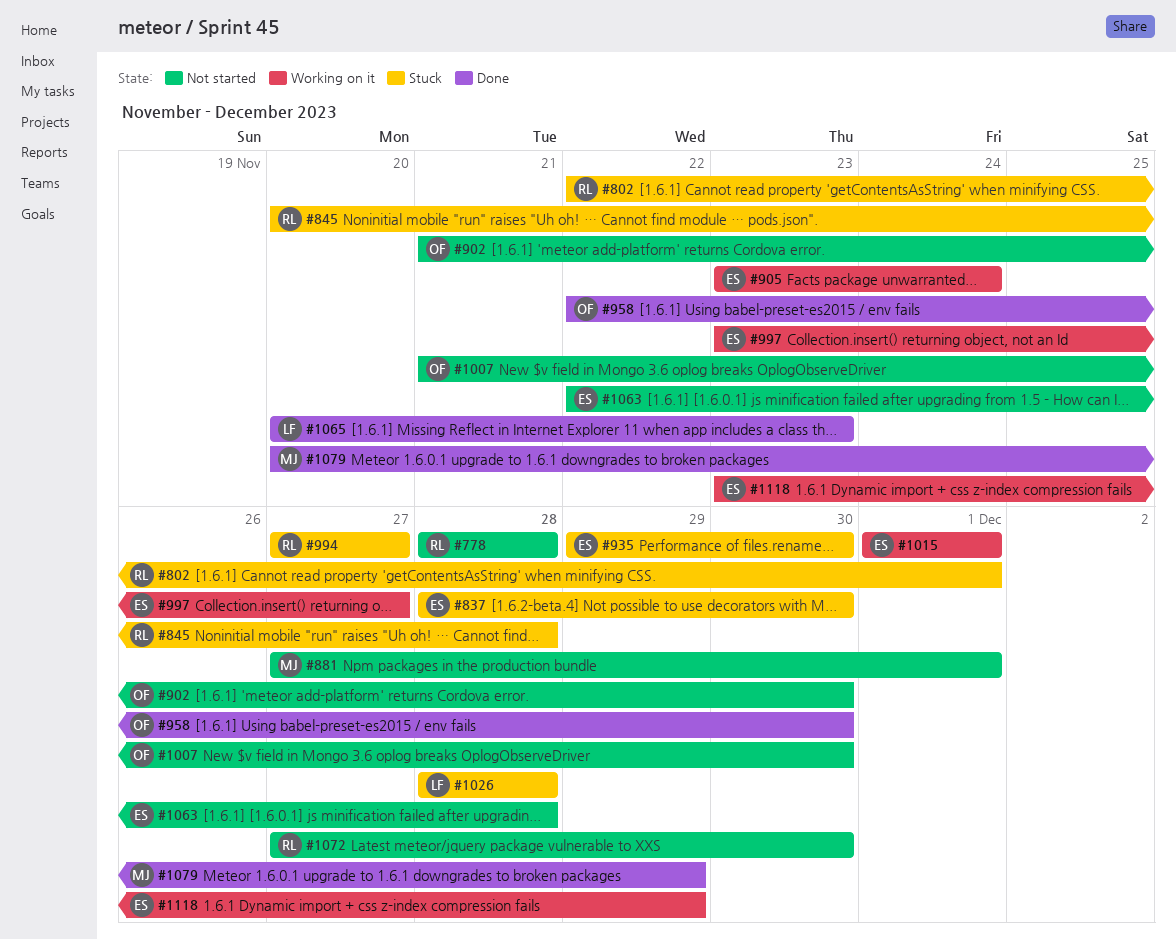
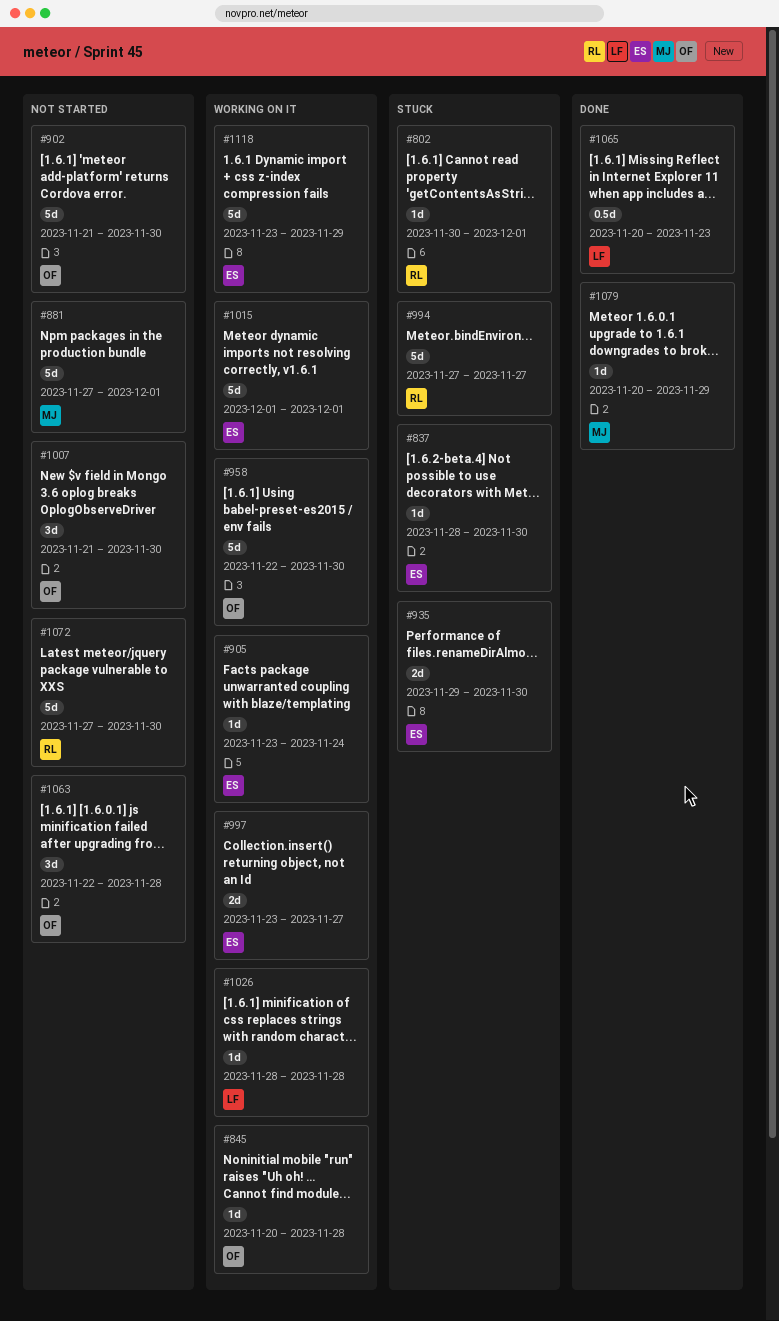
#778: present -> none
#802, start: Nov 22 -> Nov 30
#845, status: Stuck -> Working on it
#845, owner: RL -> OF
#958, status: Done -> Working on it
#1026, status: Stuck -> Working on it
#1063, owner: ES -> OF

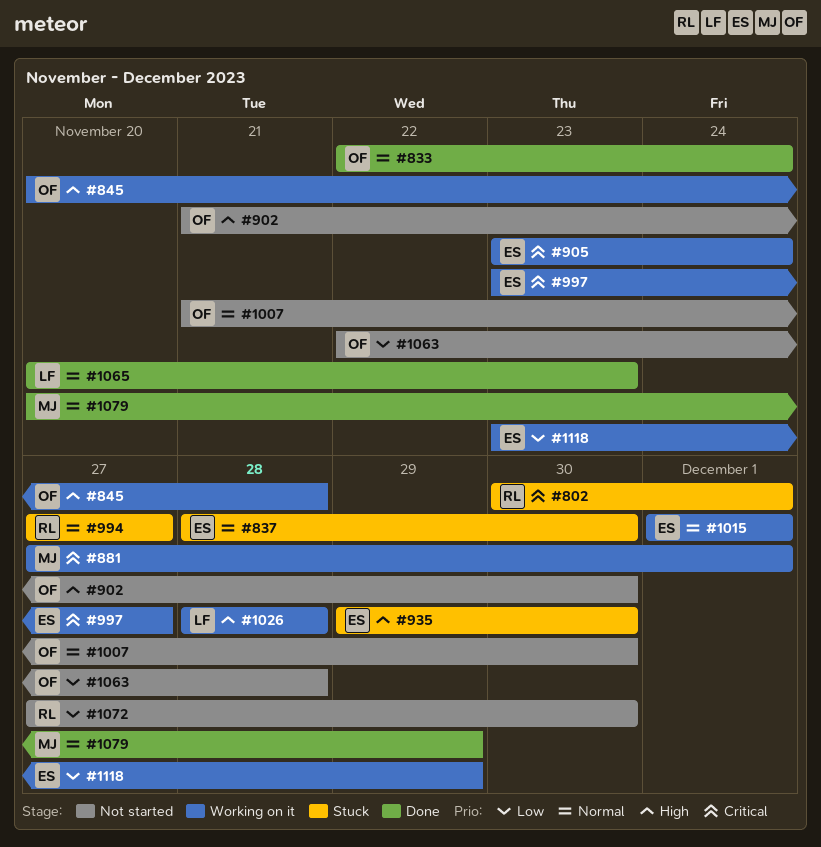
#833: none -> present
#881, status: Not started -> Working on it
#958: present -> none

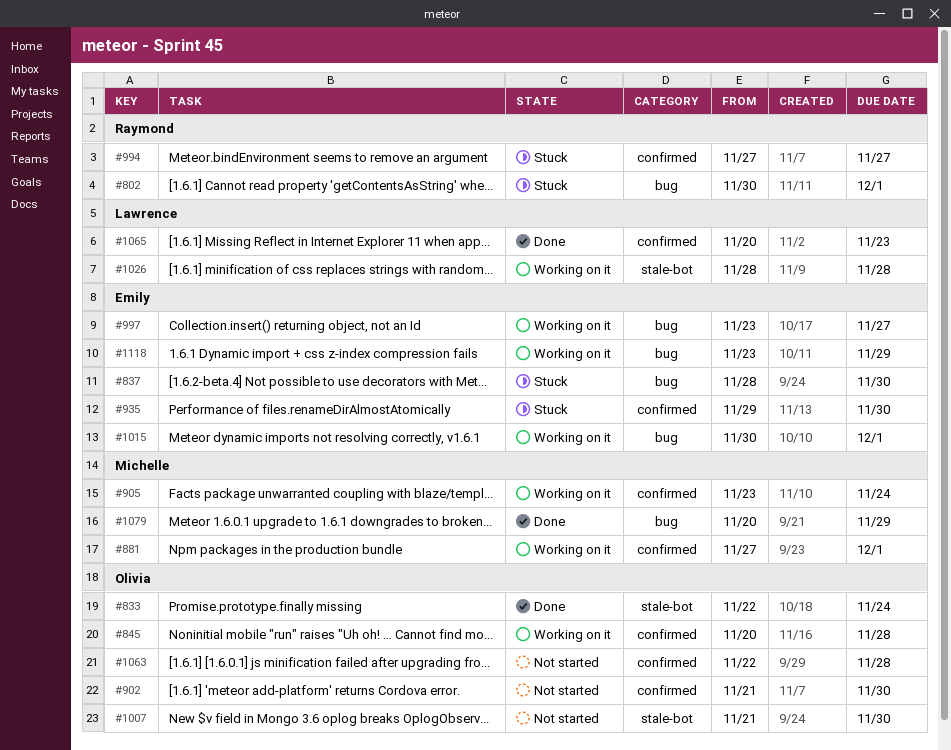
#905, owner: Emily -> Michelle
#1015, start: Dec 1 -> Nov 30
#1072: present -> none

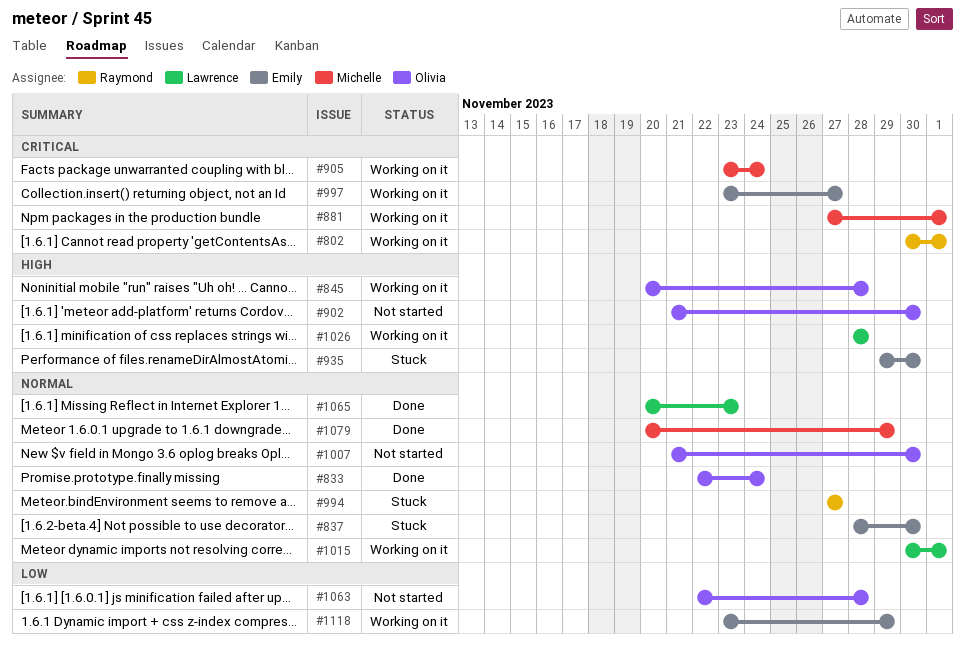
#802, status: Stuck -> Working on it
#1015, owner: Emily -> Lawrence

